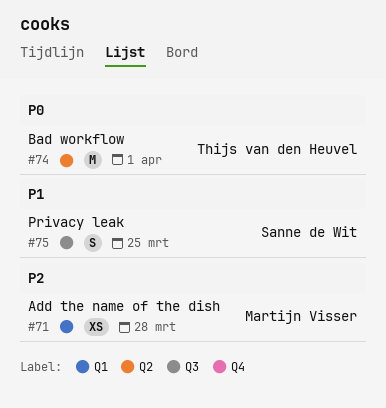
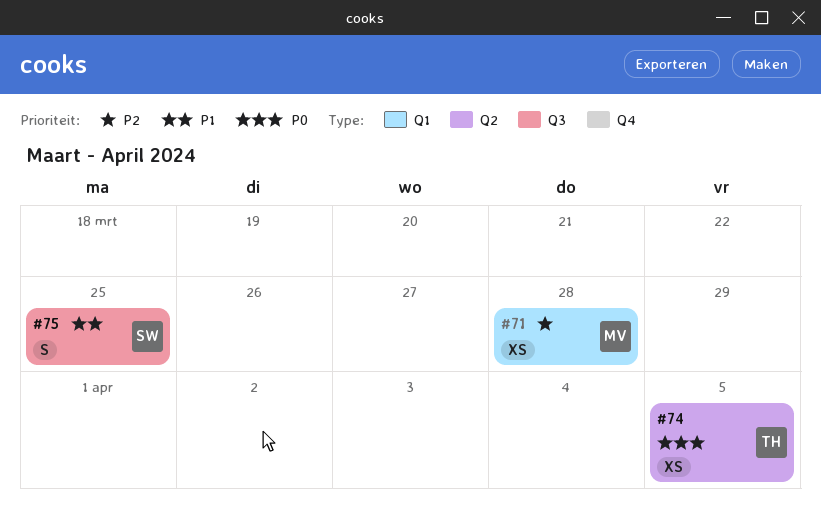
#74, estimate: M -> XS
#74, due: Apr 1 -> Apr 5

